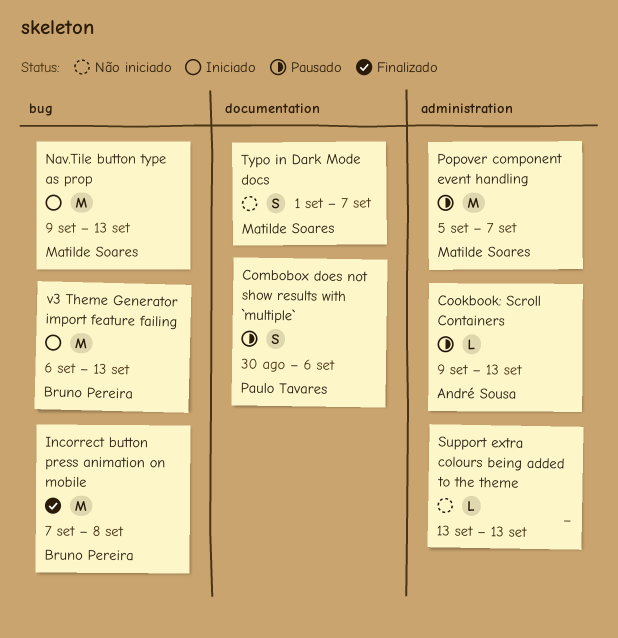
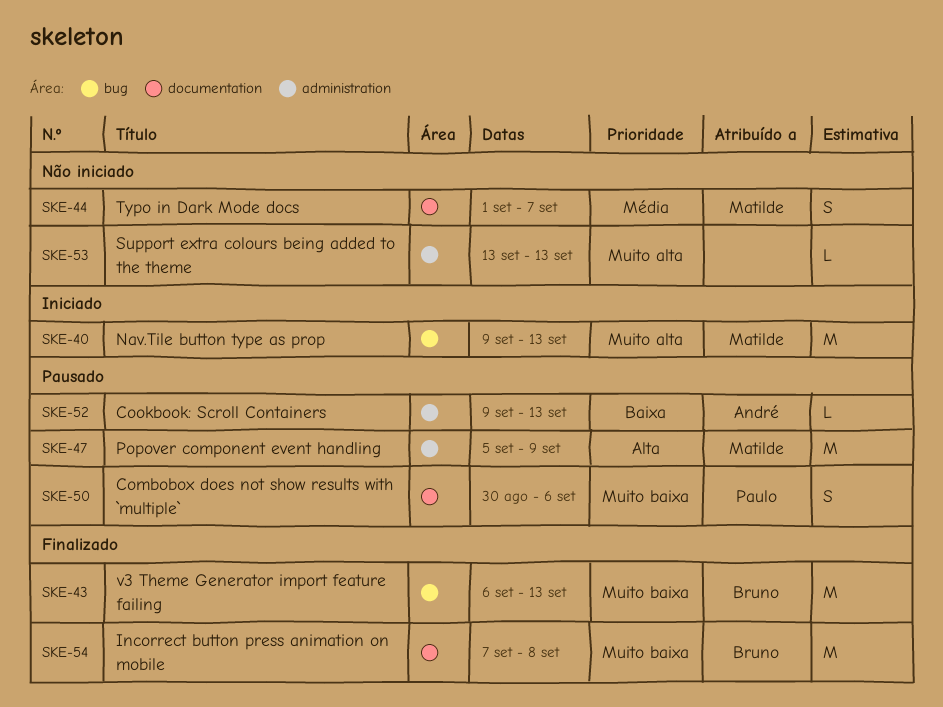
Incorrect button press animation on mobile, label: bug -> documentation
Popover component event handling, due: Sep 7 -> Sep 9
v3 Theme Generator import feature failing, status: Iniciado -> Finalizado

